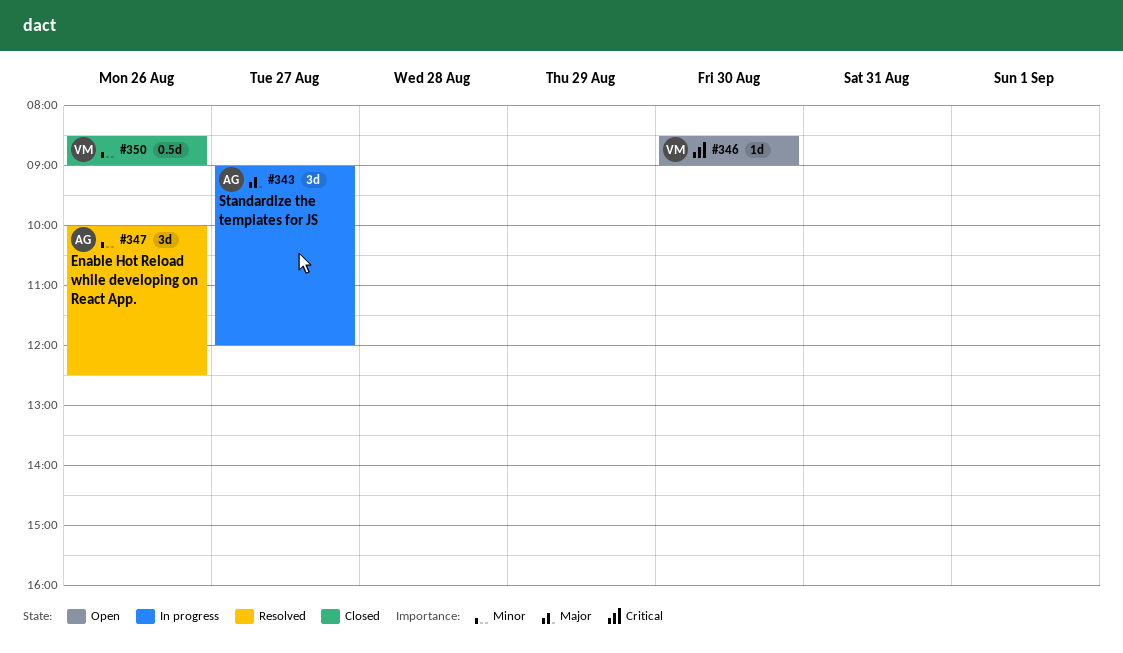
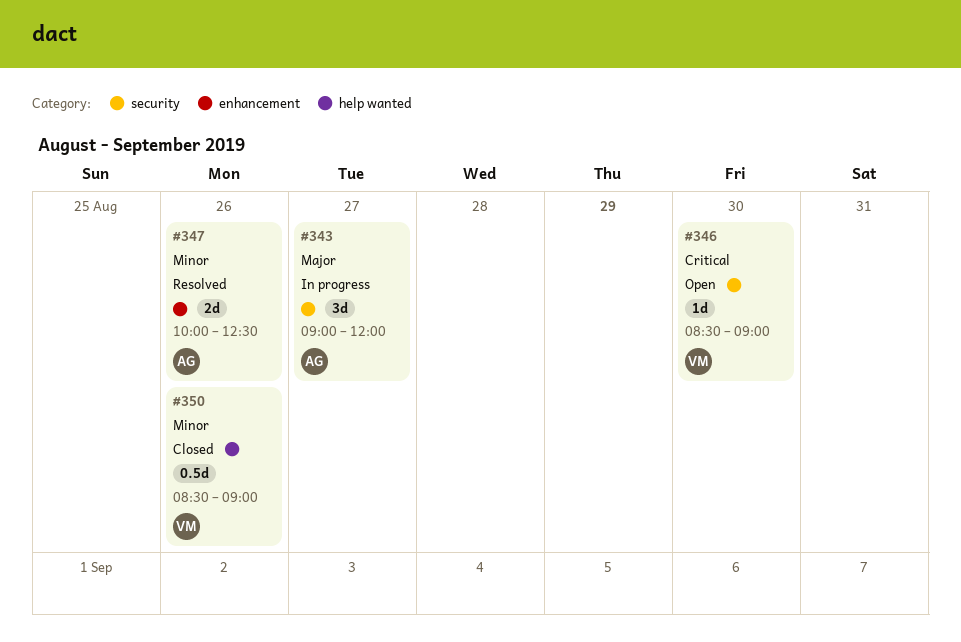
#347, estimate: 3d -> 2d

